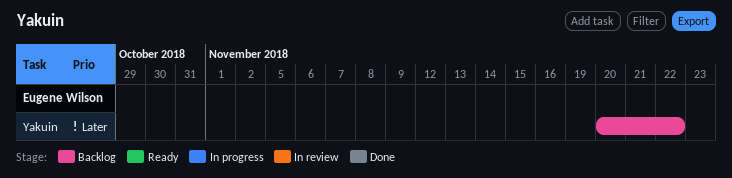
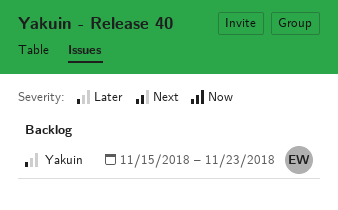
Yakuin, start: Nov 20 -> Nov 15
Yakuin, due: Nov 22 -> Nov 23

